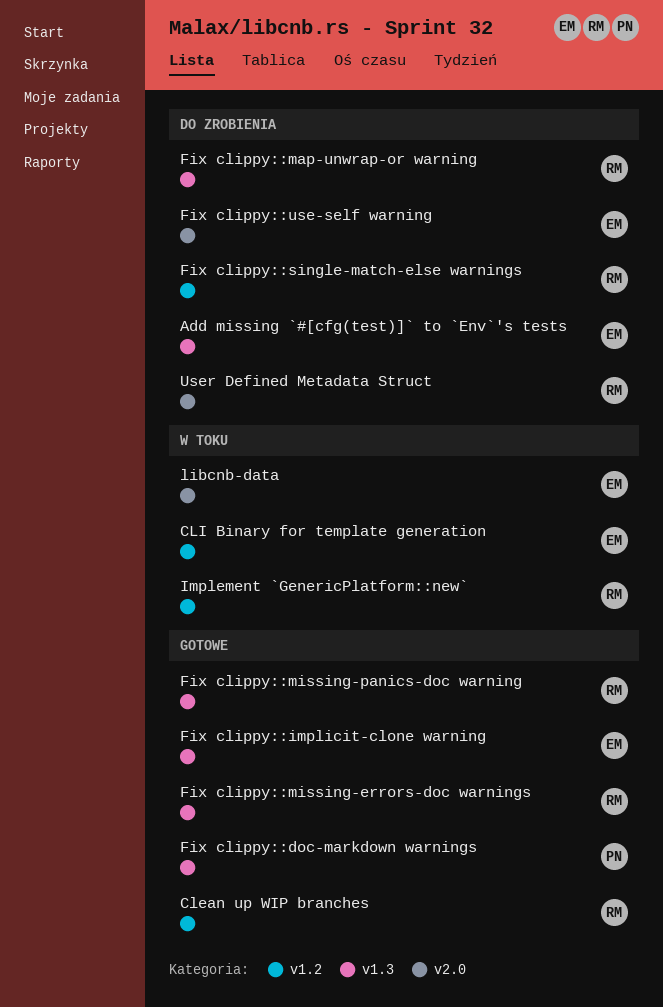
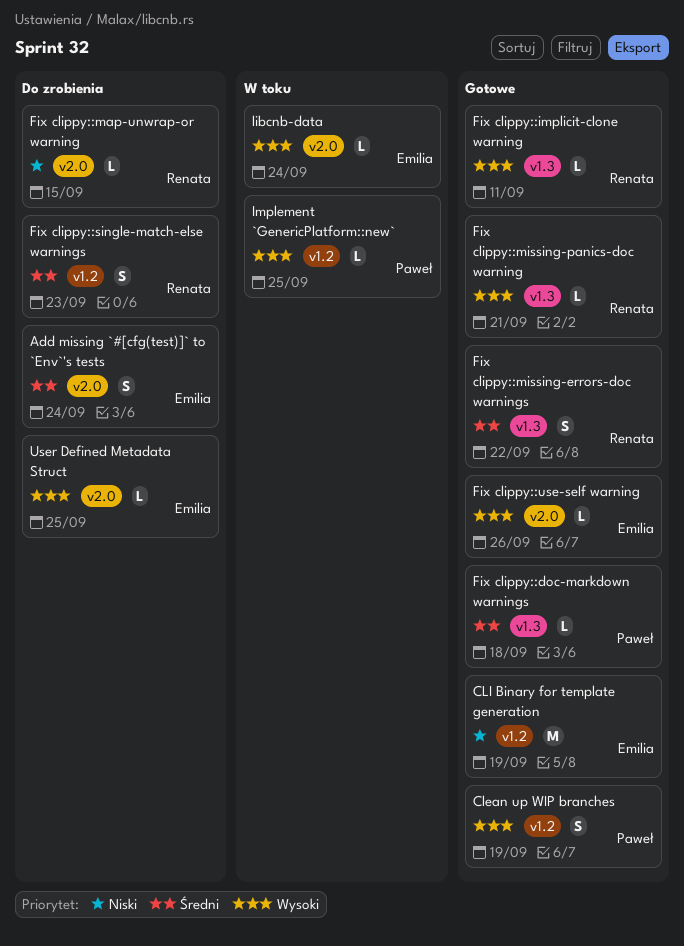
Add missing `#[cfg(test)]` to `Env`'s tests, label: v1.3 -> v2.0
Clean up WIP branches, owner: Renata -> Paweł
CLI Binary for template generation, status: W toku -> Gotowe
Fix clippy::implicit-clone warning, owner: Emilia -> Renata
Fix clippy::map-unwrap-or warning, label: v1.3 -> v2.0
Fix clippy::use-self warning, status: Do zrobienia -> Gotowe
Implement `GenericPlatform::new`, owner: Renata -> Paweł
User Defined Metadata Struct, owner: Renata -> Emilia

